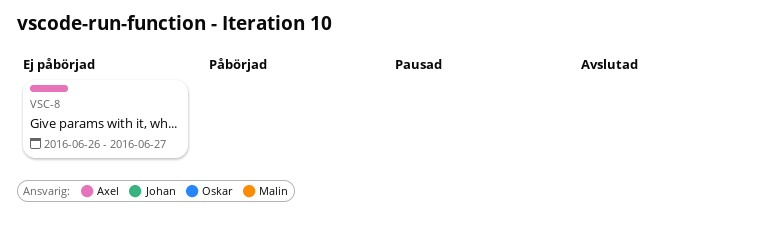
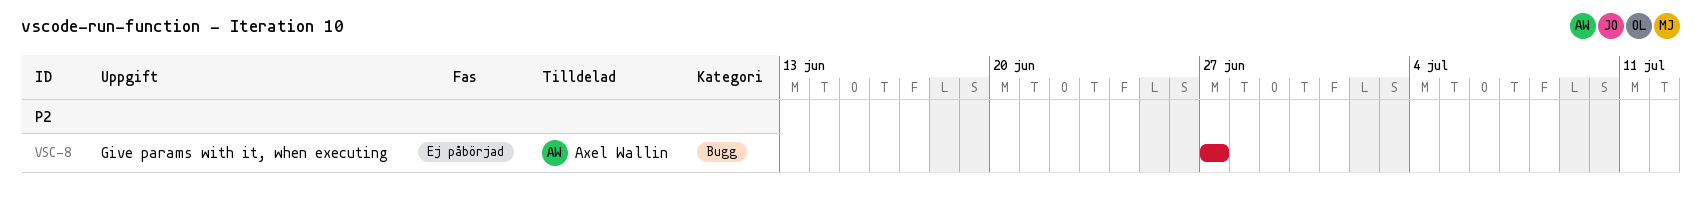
VSC-8, start: Jun 26 -> Jun 27

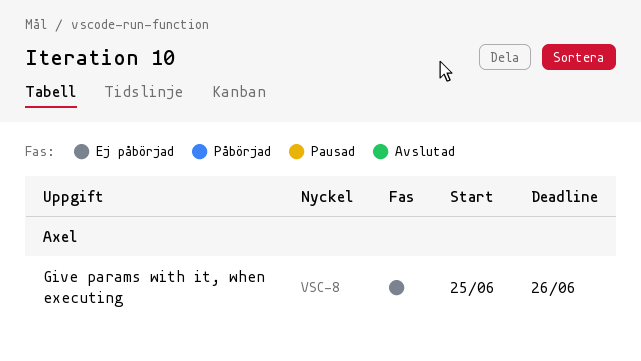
VSC-8, start: Jun 27 -> Jun 25
VSC-8, due: Jun 27 -> Jun 26

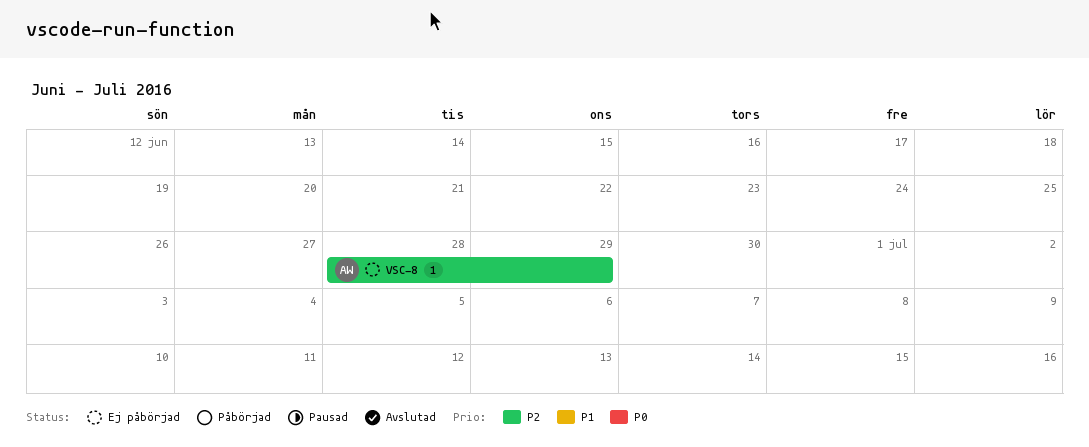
VSC-8, start: Jun 25 -> Jun 28
VSC-8, due: Jun 26 -> Jun 29

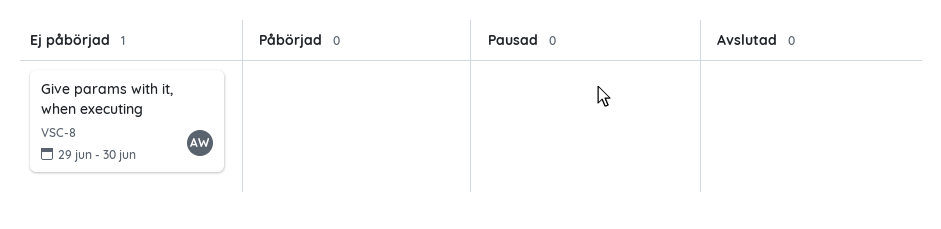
VSC-8, start: Jun 28 -> Jun 29
VSC-8, due: Jun 29 -> Jun 30

